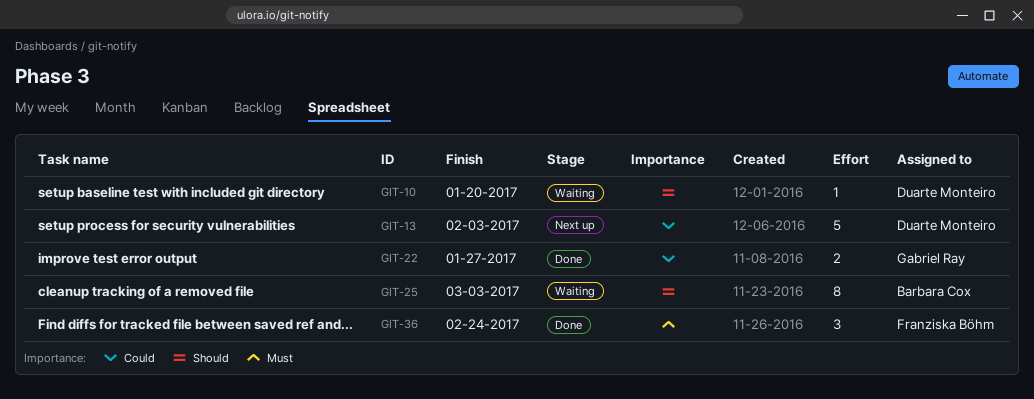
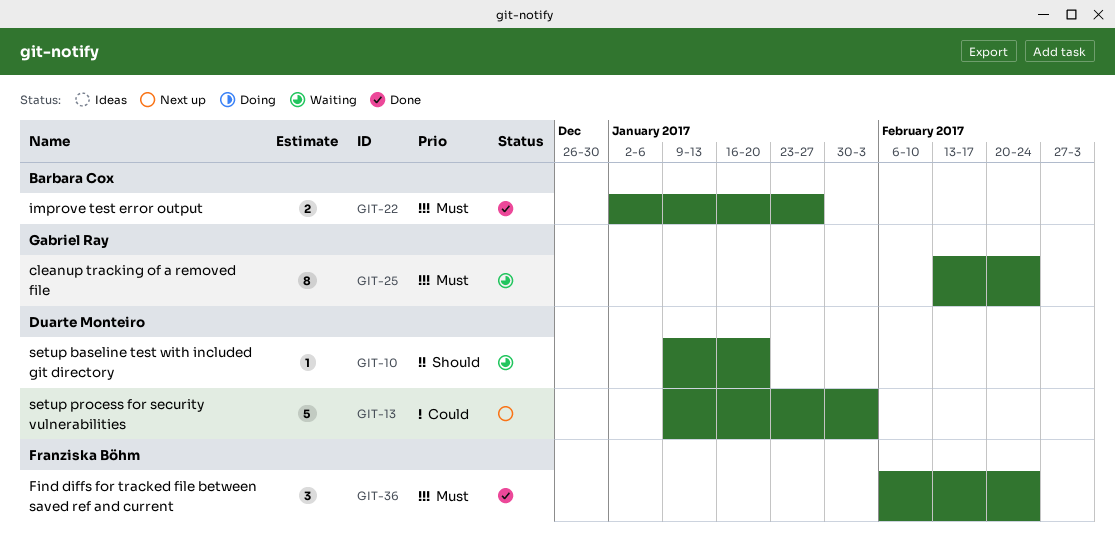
GIT-22, owner: Gabriel Ray -> Barbara Cox
GIT-22, priority: Could -> Must
GIT-25, owner: Barbara Cox -> Gabriel Ray
GIT-25, priority: Should -> Must
GIT-25, due: Mar 3 -> Feb 24

